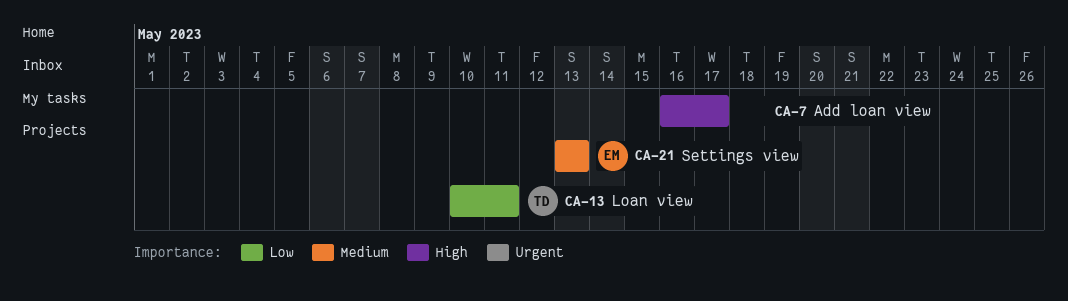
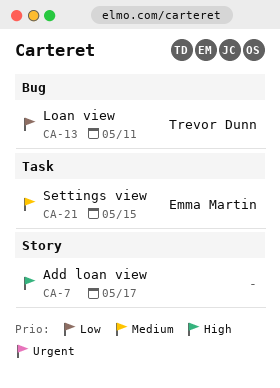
CA-21, due: May 13 -> May 15

